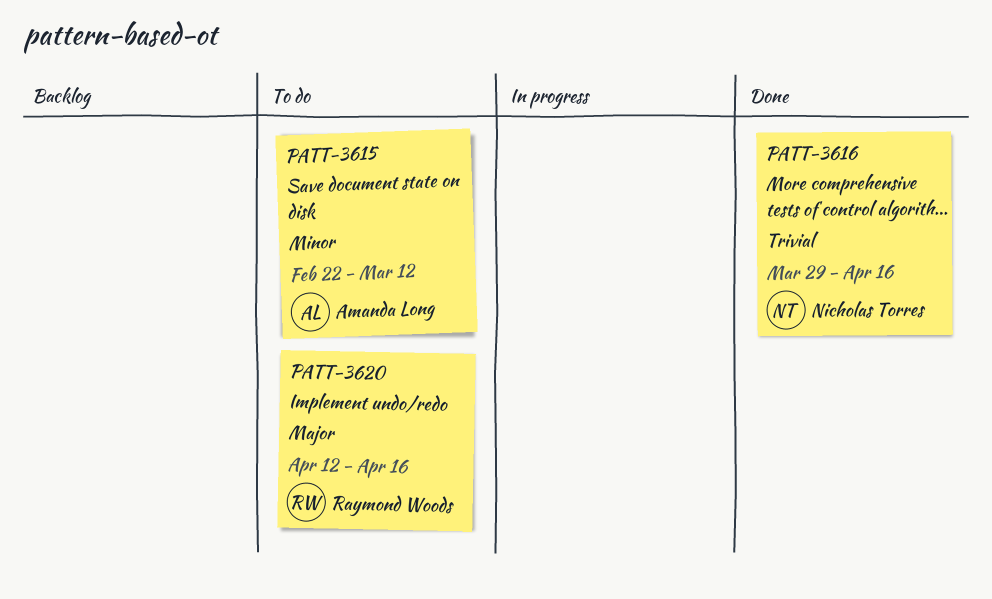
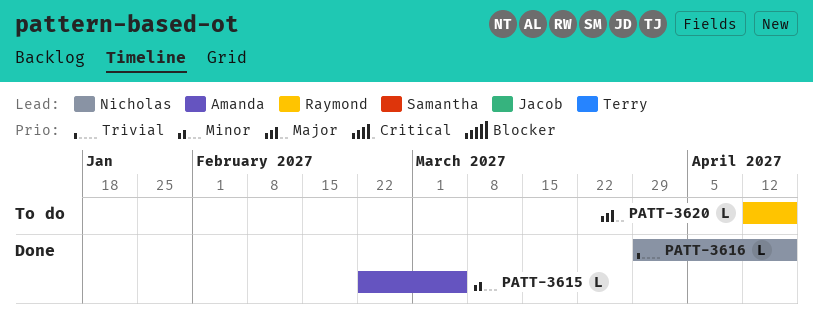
PATT-3615, status: To do -> Done
PATT-3615, due: Mar 12 -> Mar 5

